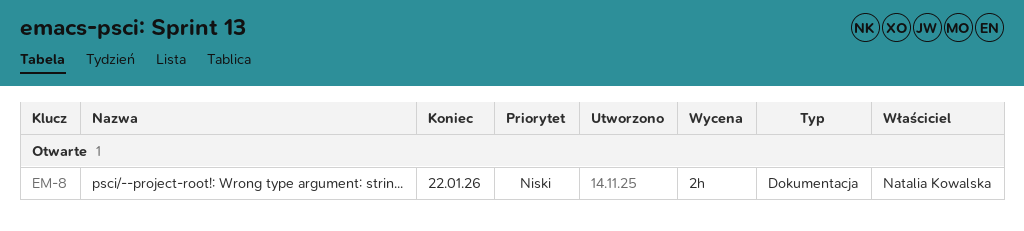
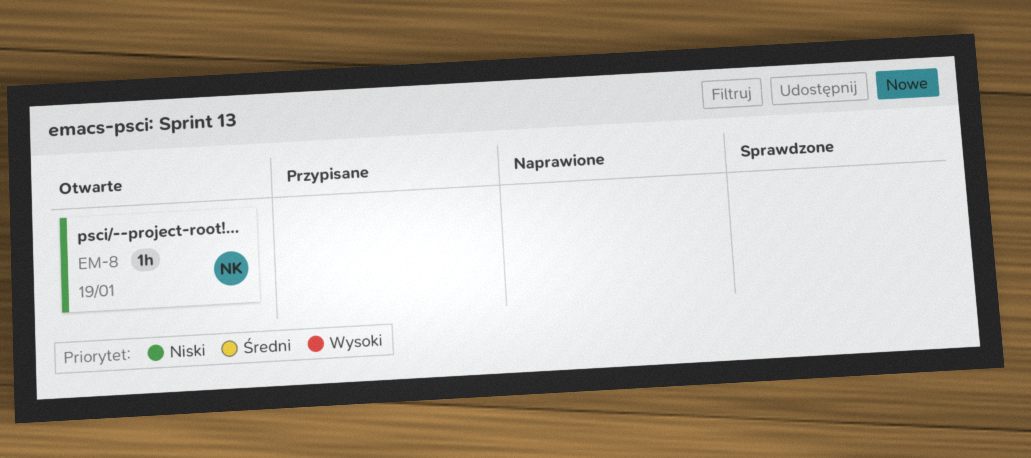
EM-8, estimate: 2h -> 1h
EM-8, due: Jan 22 -> Jan 19

